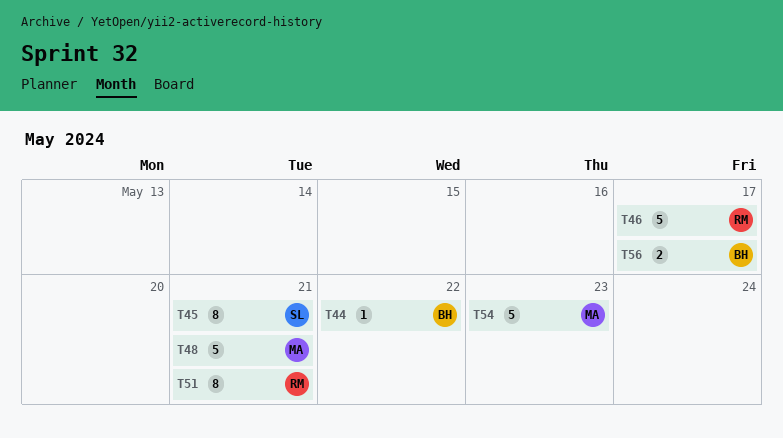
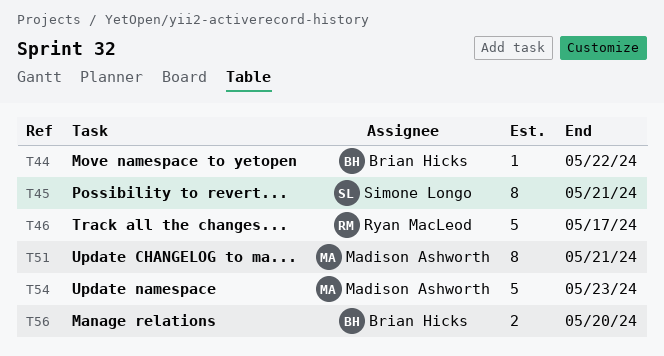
T48: present -> none
T51, owner: Ryan MacLeod -> Madison Ashworth
T56, due: May 17 -> May 20

